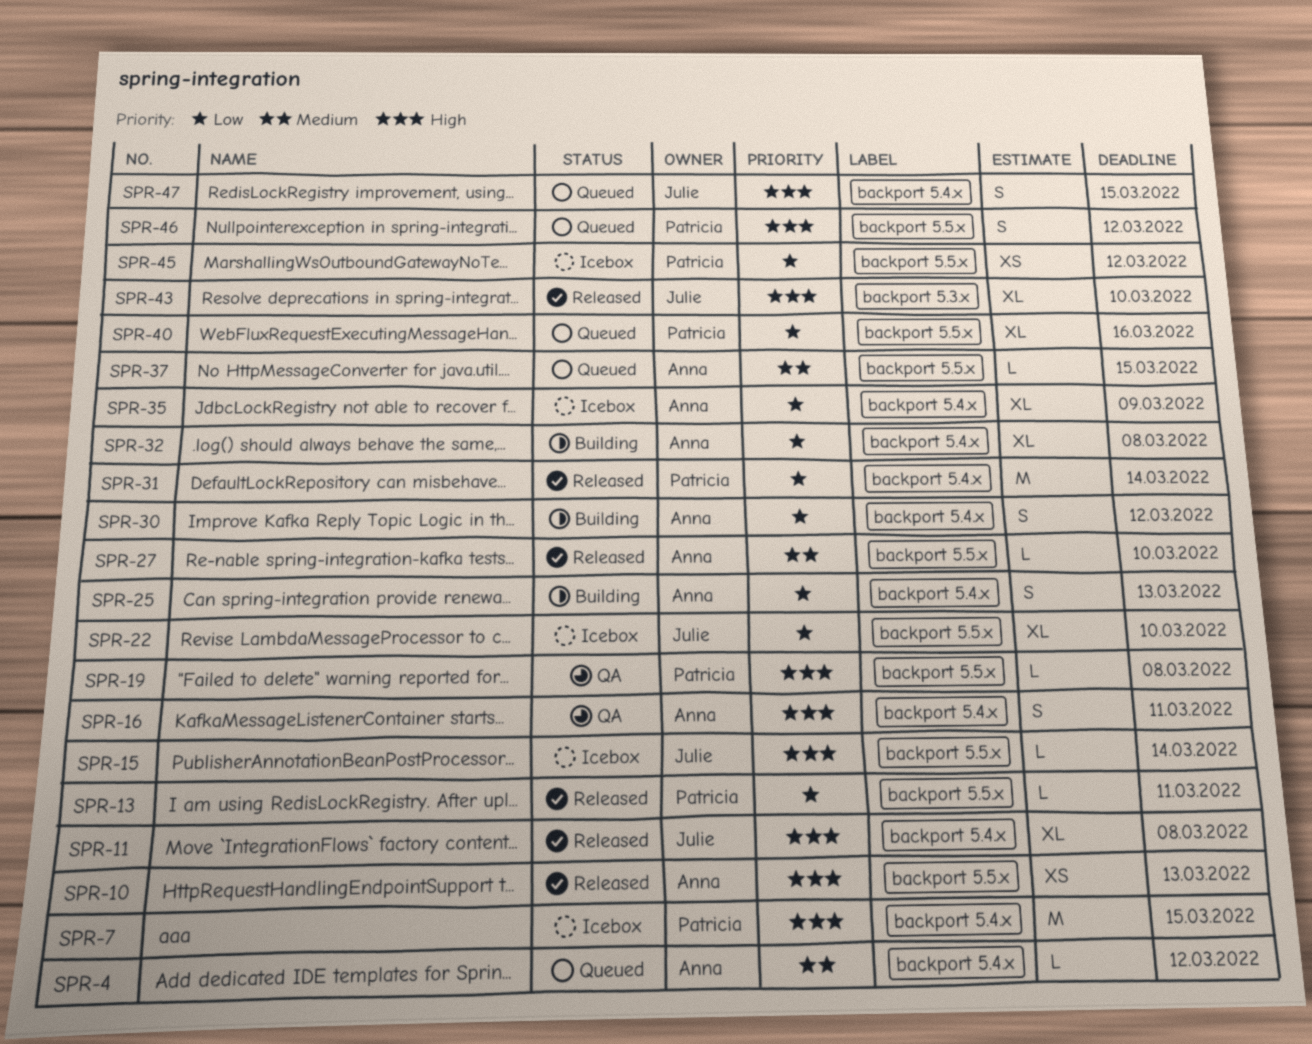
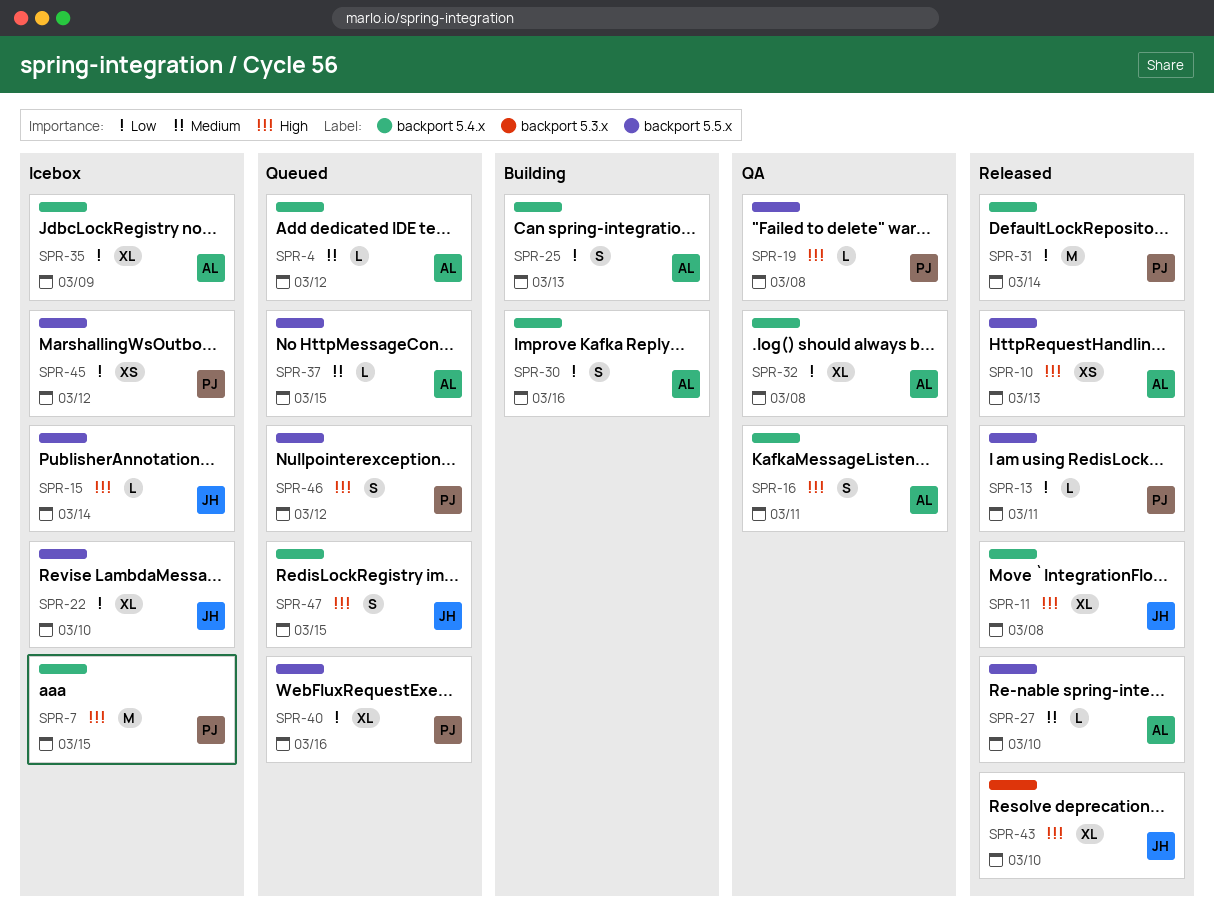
SPR-30, due: Mar 12 -> Mar 16
SPR-32, status: Building -> QA

